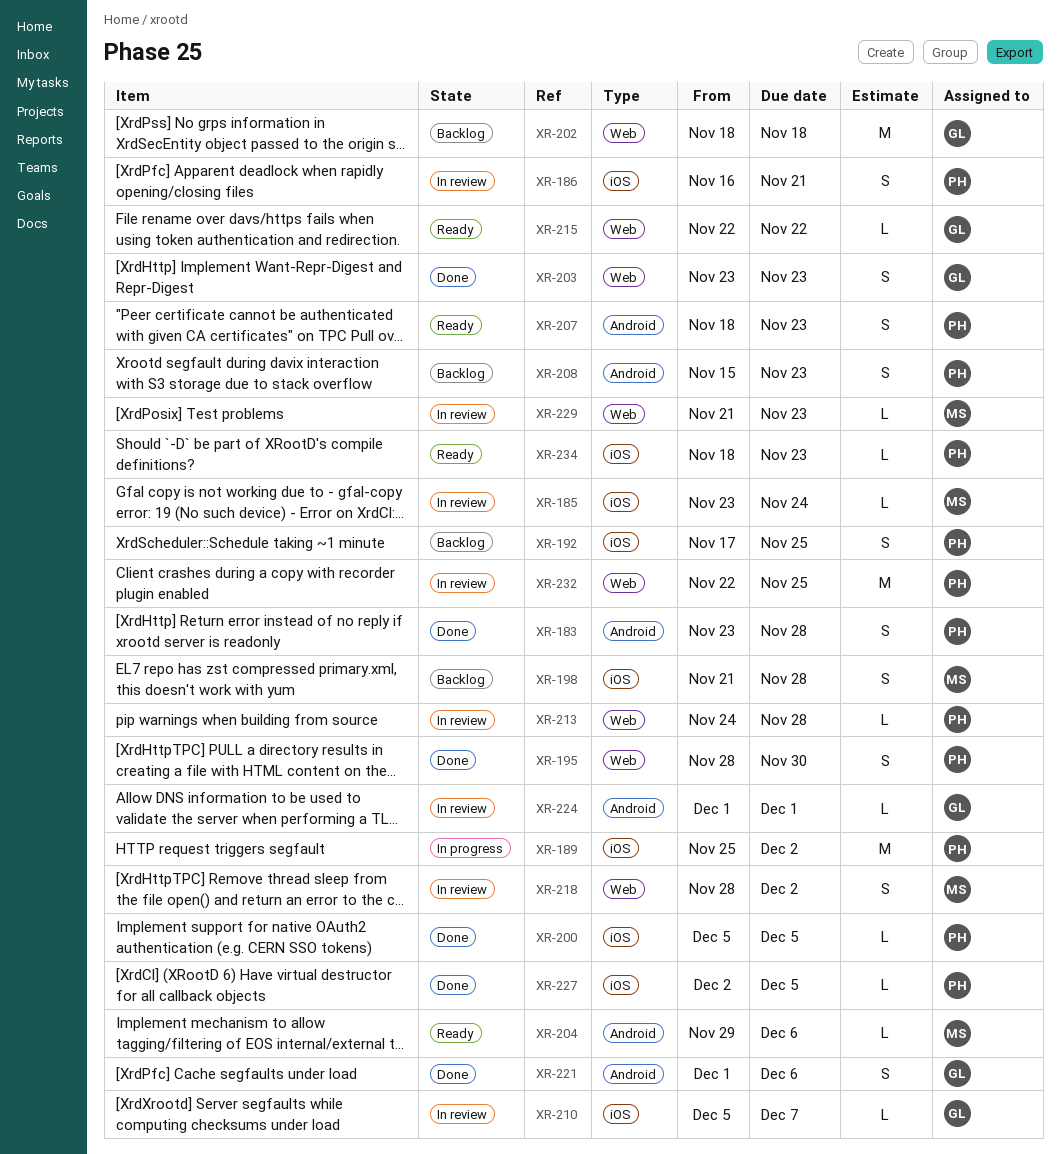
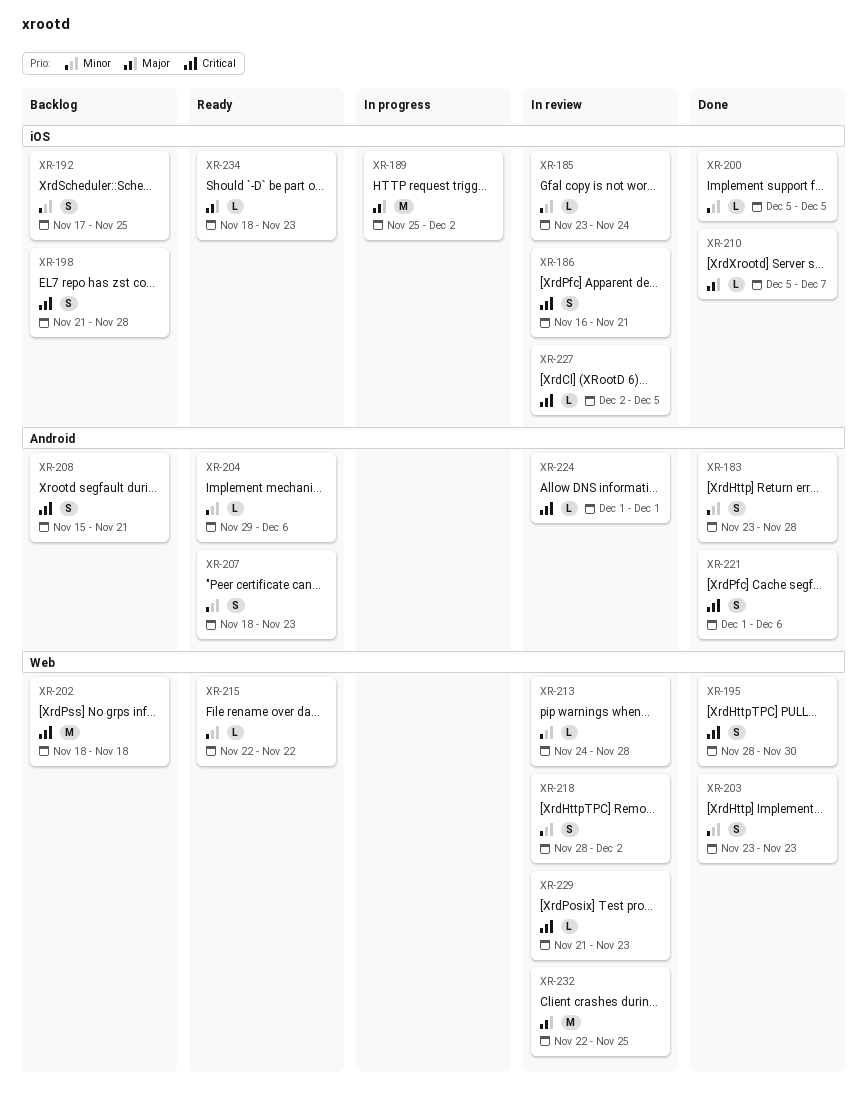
XR-208, due: Nov 23 -> Nov 21
XR-210, status: In review -> Done
XR-227, status: Done -> In review

